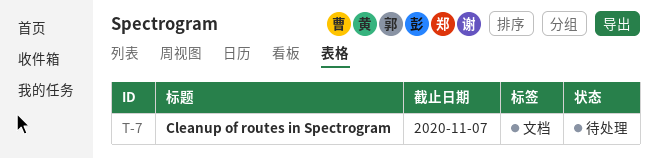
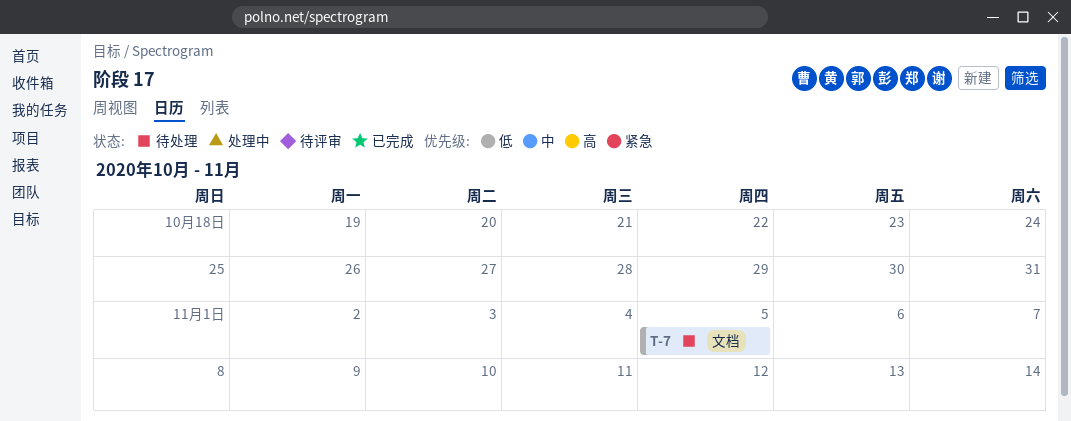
T-7, due: Nov 7 -> Nov 5

